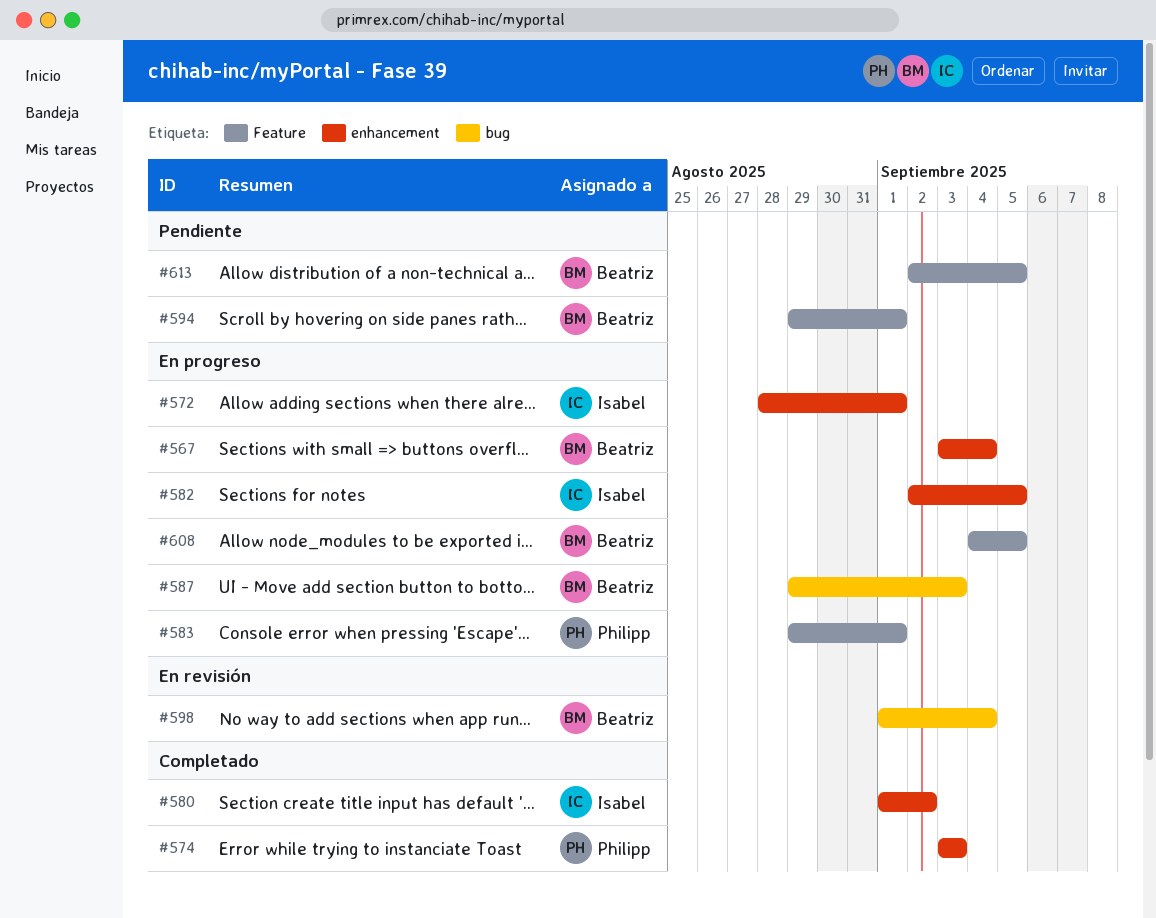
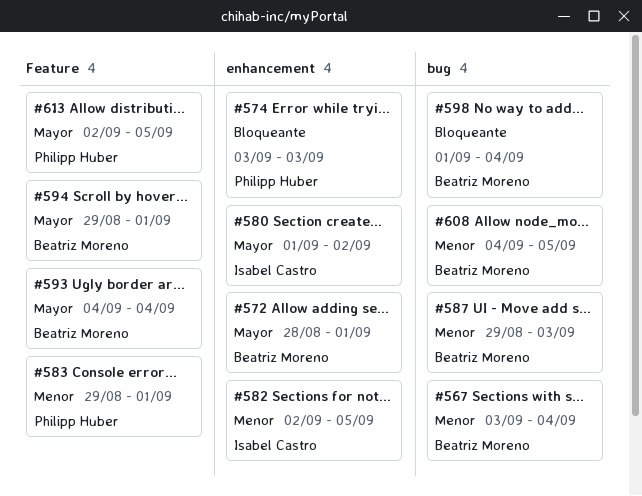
#567, label: enhancement -> bug
#572, owner: Isabel Castro -> Beatriz Moreno
#593: none -> present
#608, label: Feature -> bug
#613, owner: Beatriz Moreno -> Philipp Huber

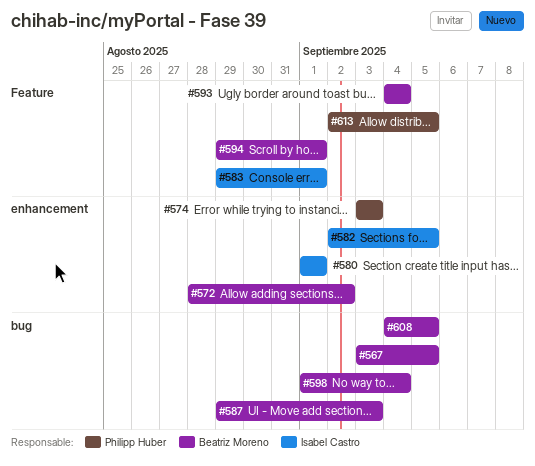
#567, due: Sep 4 -> Sep 5
#572, due: Sep 1 -> Sep 2
#580, due: Sep 2 -> Sep 1
#583, owner: Philipp Huber -> Isabel Castro

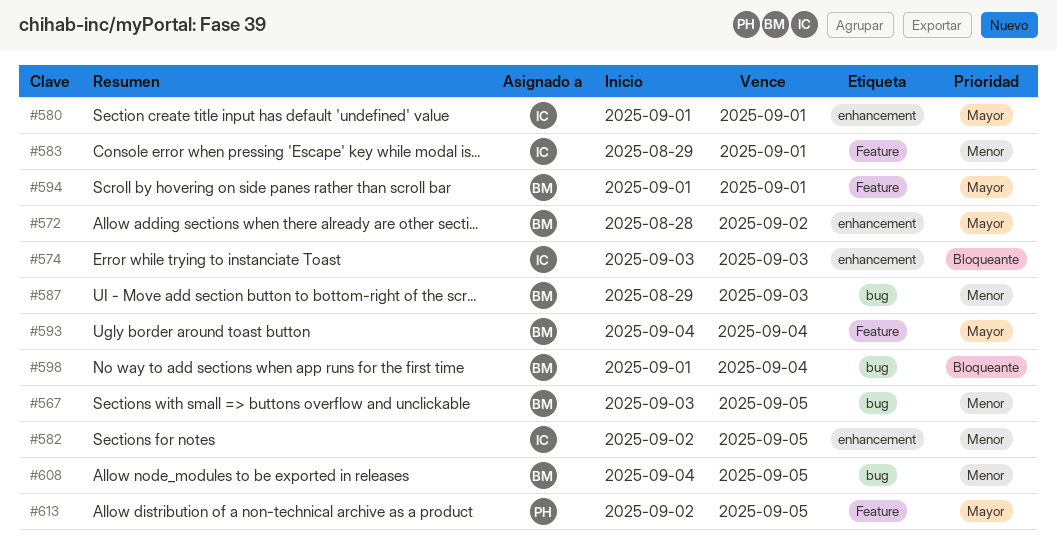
#574, owner: Philipp Huber -> Isabel Castro
#594, start: Aug 29 -> Sep 1

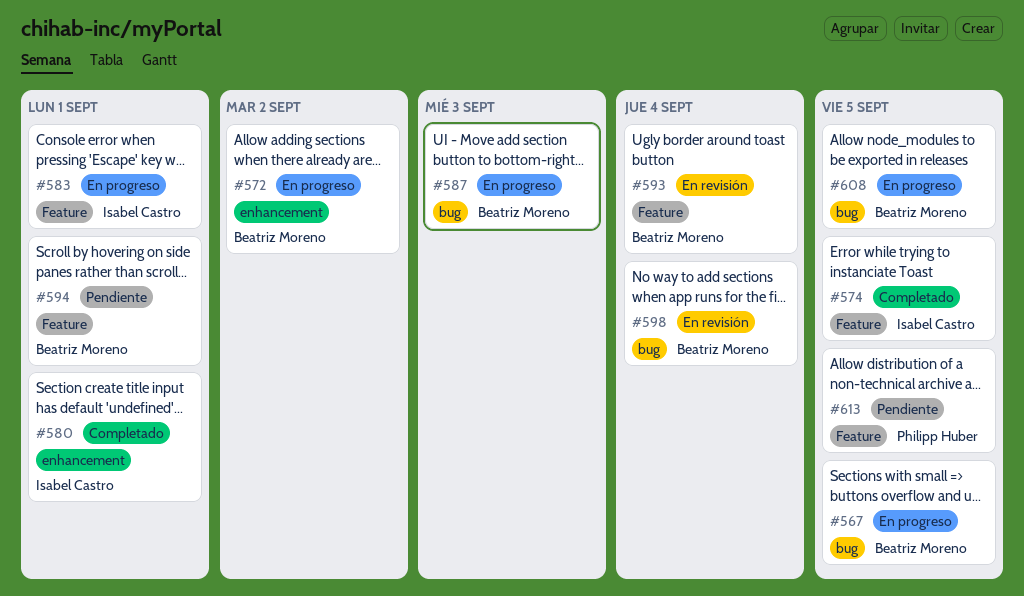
#574, label: enhancement -> Feature
#574, due: Sep 3 -> Sep 5
#582: present -> none

